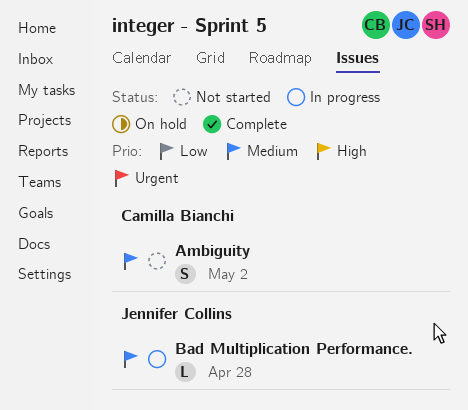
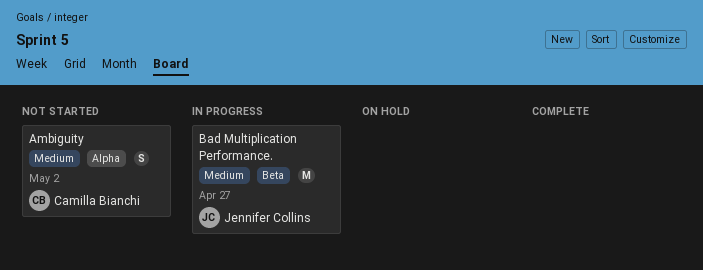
Bad Multiplication Performance., estimate: L -> M
Bad Multiplication Performance., due: Apr 28 -> Apr 27

